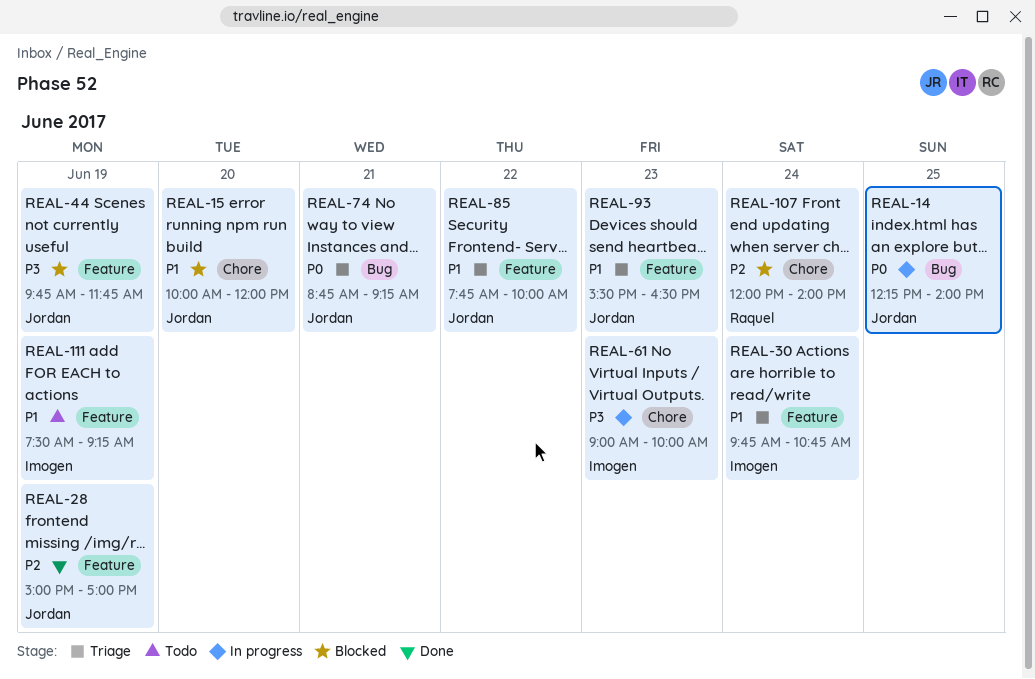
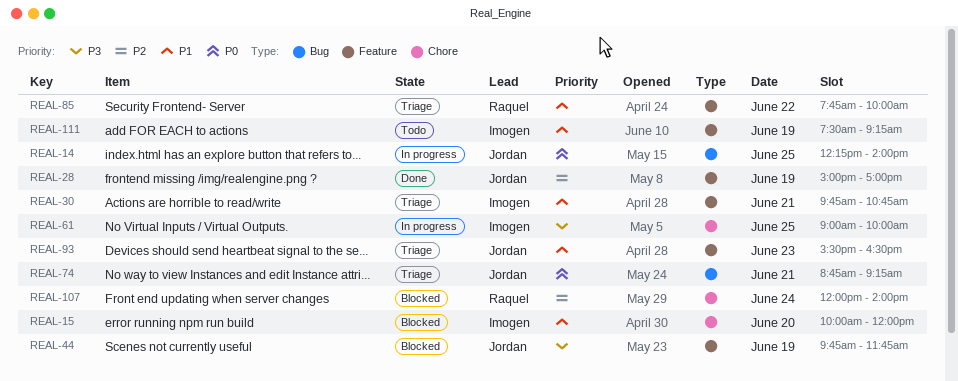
REAL-15, owner: Jordan -> Imogen
REAL-30, day: Jun 24 -> Jun 21
REAL-61, day: Jun 23 -> Jun 25
REAL-85, owner: Jordan -> Raquel

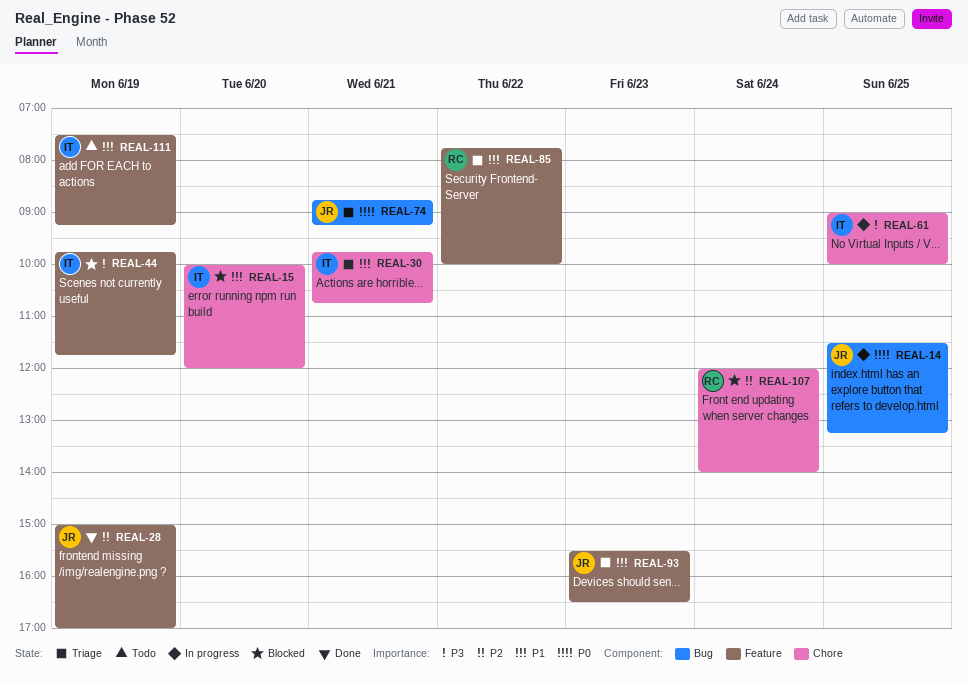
REAL-14, begins: 12:15 -> 11:30
REAL-14, ends: 14:00 -> 13:15
REAL-30, label: Feature -> Chore
REAL-44, owner: Jordan -> Imogen

